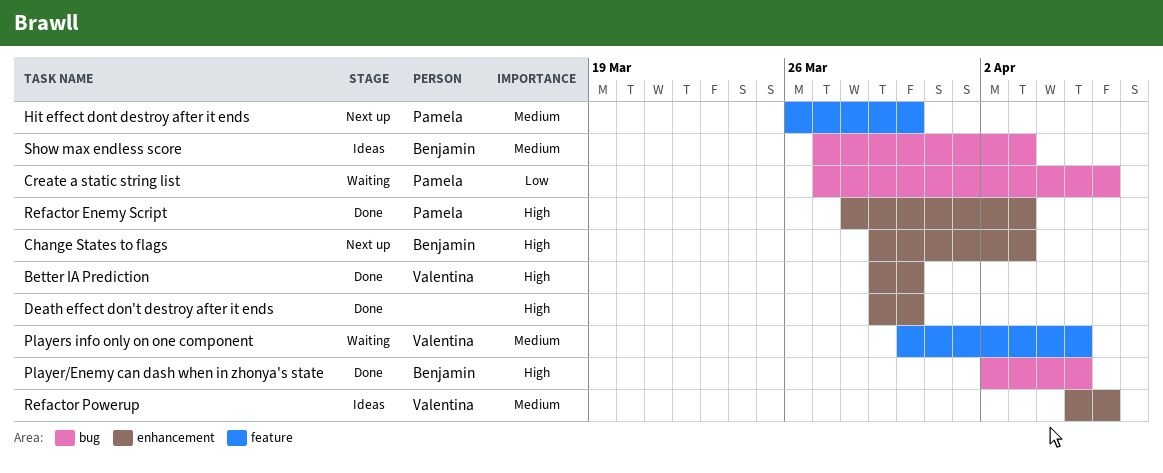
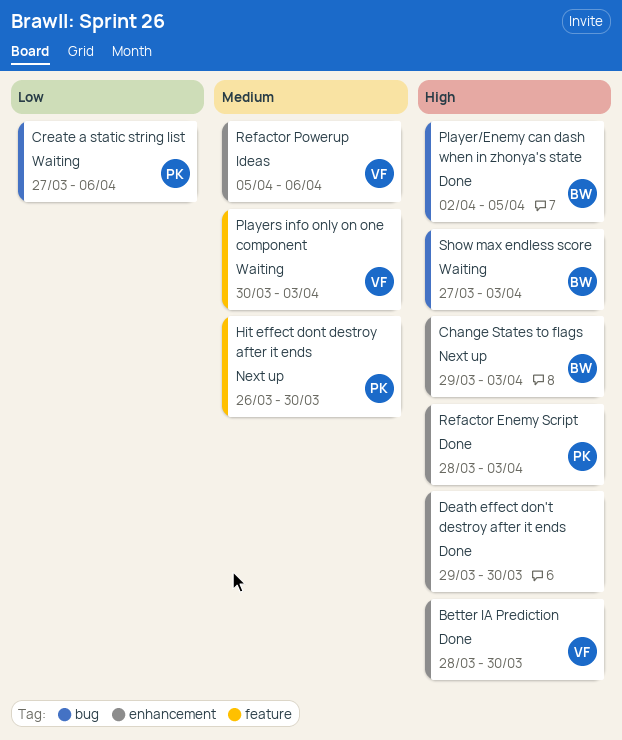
Better IA Prediction, start: Mar 29 -> Mar 28
Players info only on one component, due: Apr 5 -> Apr 3
Show max endless score, status: Ideas -> Waiting
Show max endless score, priority: Medium -> High

